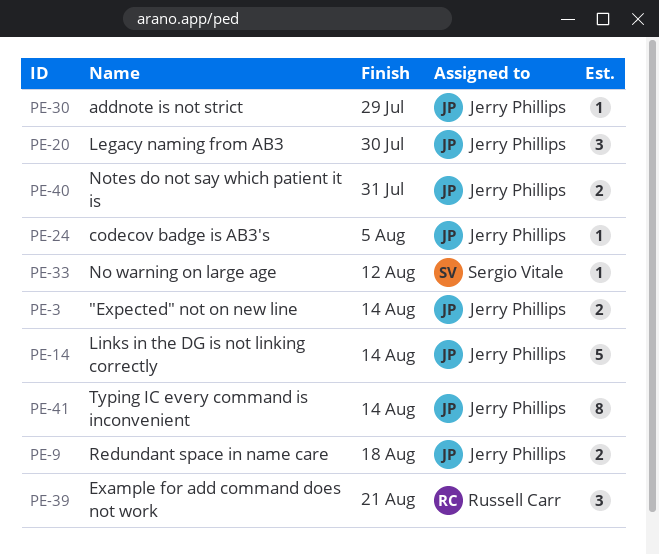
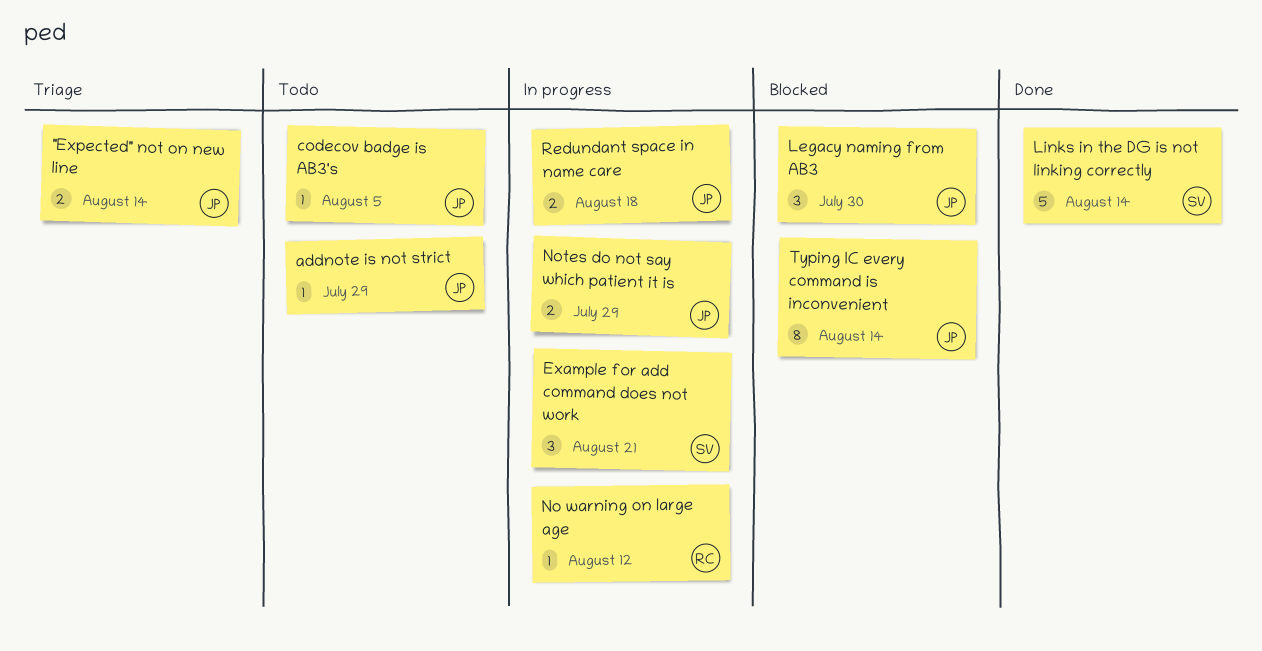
Example for add command does not work, owner: Russell Carr -> Sergio Vitale
Links in the DG is not linking correctly, owner: Jerry Phillips -> Sergio Vitale
No warning on large age, owner: Sergio Vitale -> Russell Carr
Notes do not say which patient it is, due: Jul 31 -> Jul 29

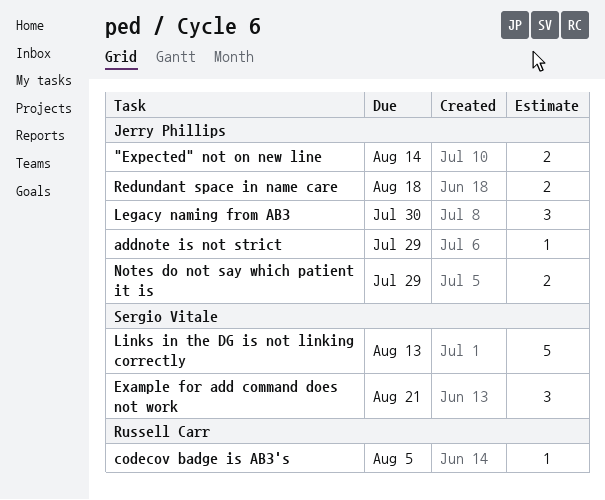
codecov badge is AB3's, owner: Jerry Phillips -> Russell Carr
Links in the DG is not linking correctly, due: Aug 14 -> Aug 13
No warning on large age: present -> none
Typing IC every command is inconvenient: present -> none

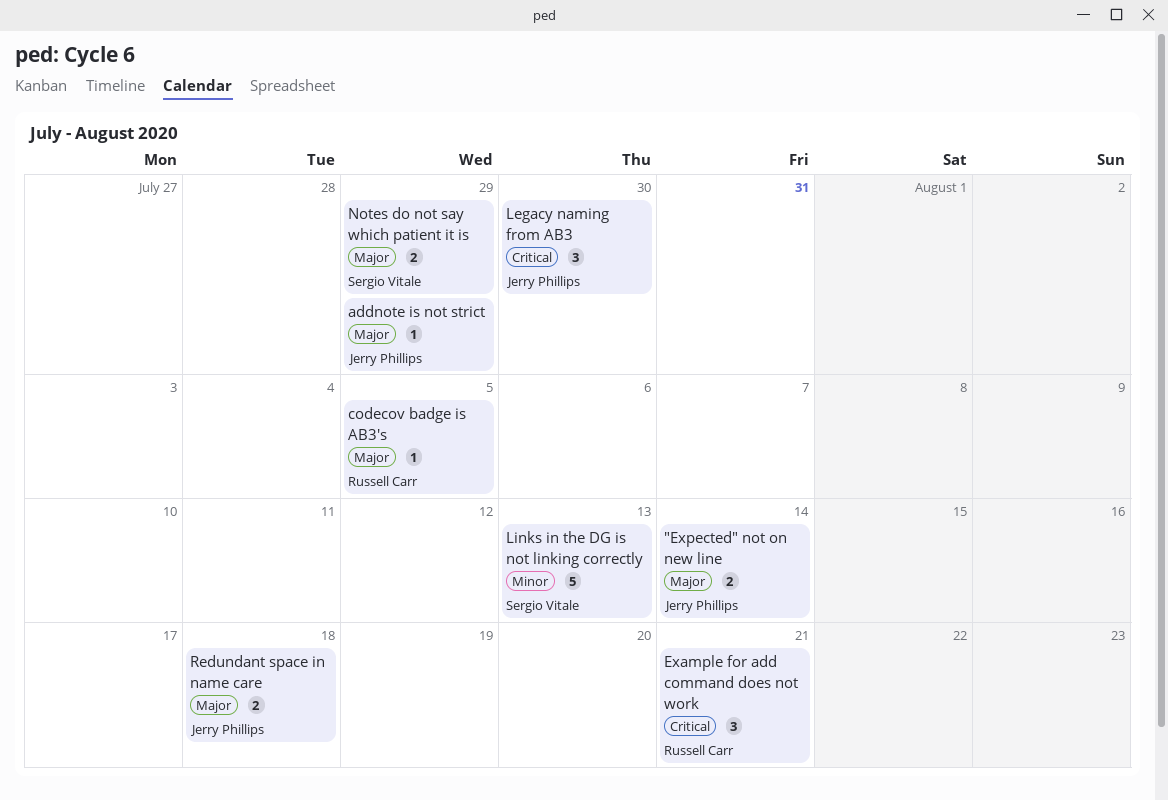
Example for add command does not work, owner: Sergio Vitale -> Russell Carr
Notes do not say which patient it is, owner: Jerry Phillips -> Sergio Vitale

